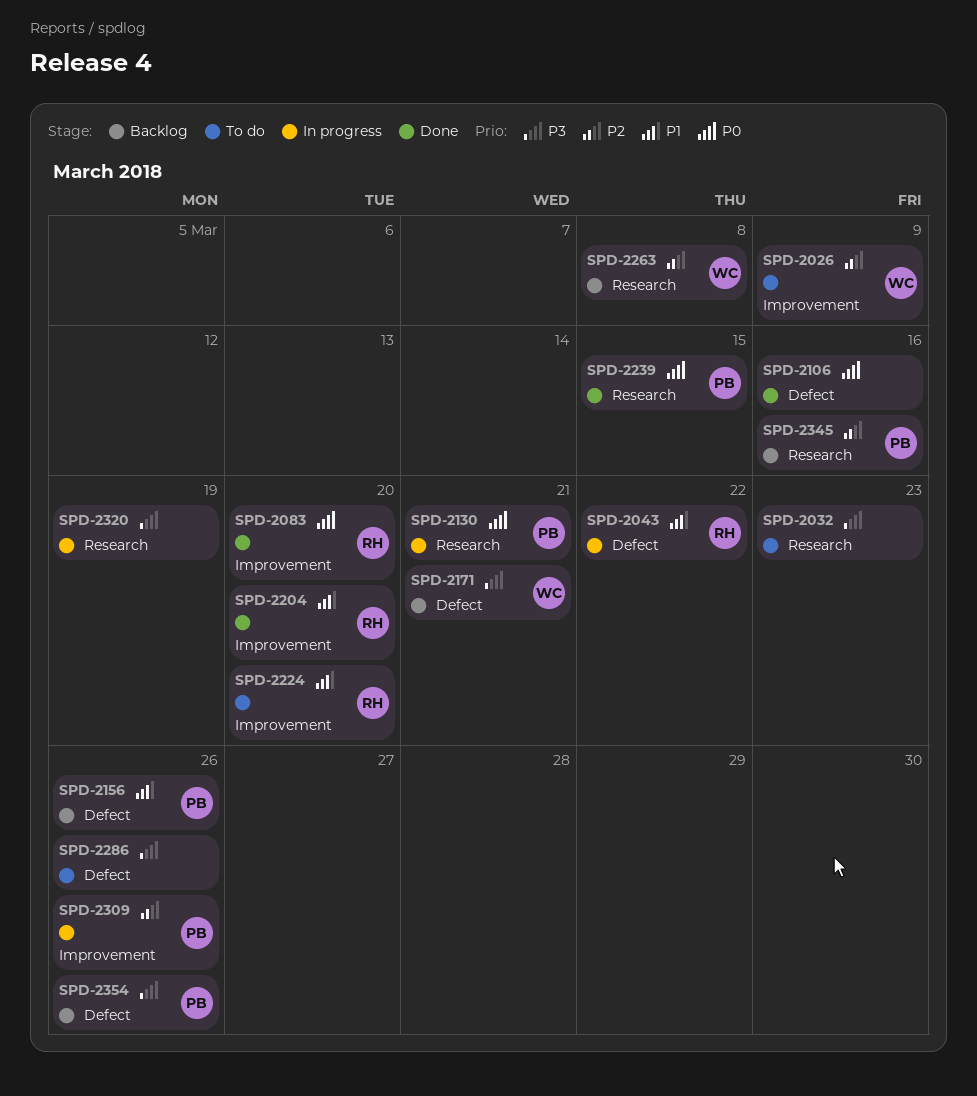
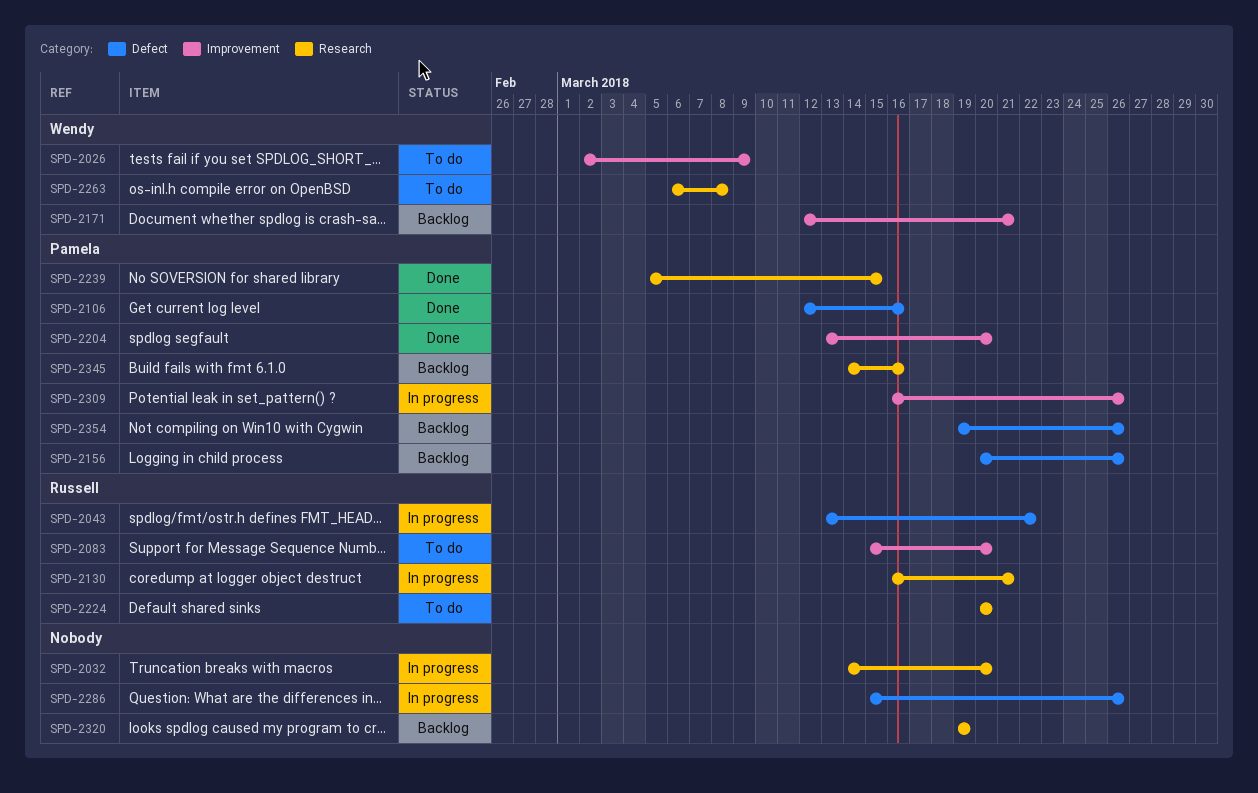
SPD-2032, status: To do -> In progress
SPD-2032, due: Mar 23 -> Mar 20
SPD-2083, status: Done -> To do
SPD-2106, owner: none -> Pamela
SPD-2130, owner: Pamela -> Russell
SPD-2171, label: Defect -> Improvement
SPD-2204, owner: Russell -> Pamela
SPD-2224, label: Improvement -> Research
SPD-2263, status: Backlog -> To do
SPD-2286, status: To do -> In progress
SPD-2320, status: In progress -> Backlog

